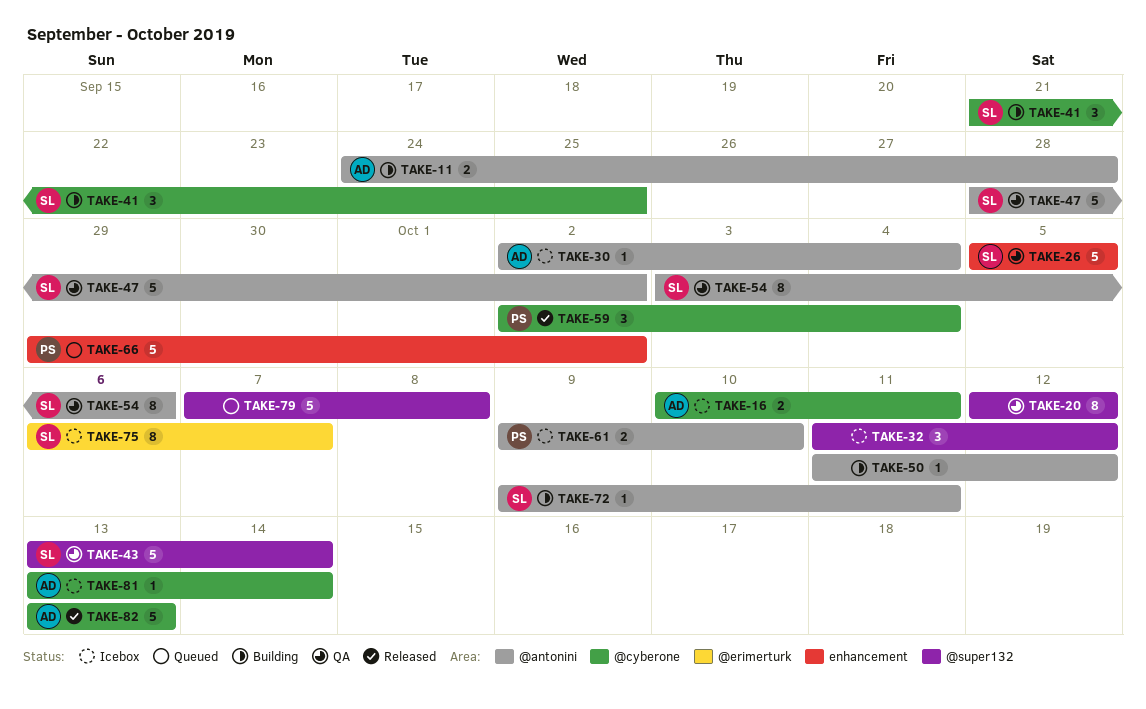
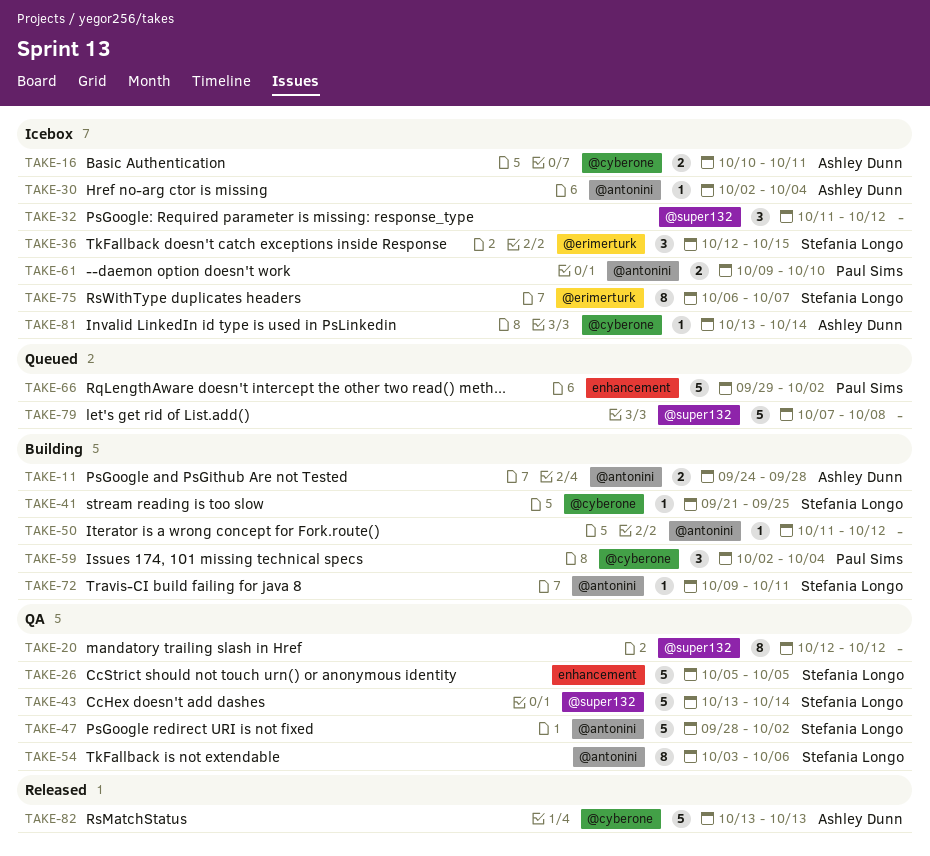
TAKE-36: none -> present
TAKE-41, estimate: 3 -> 1
TAKE-59, status: Released -> Building

